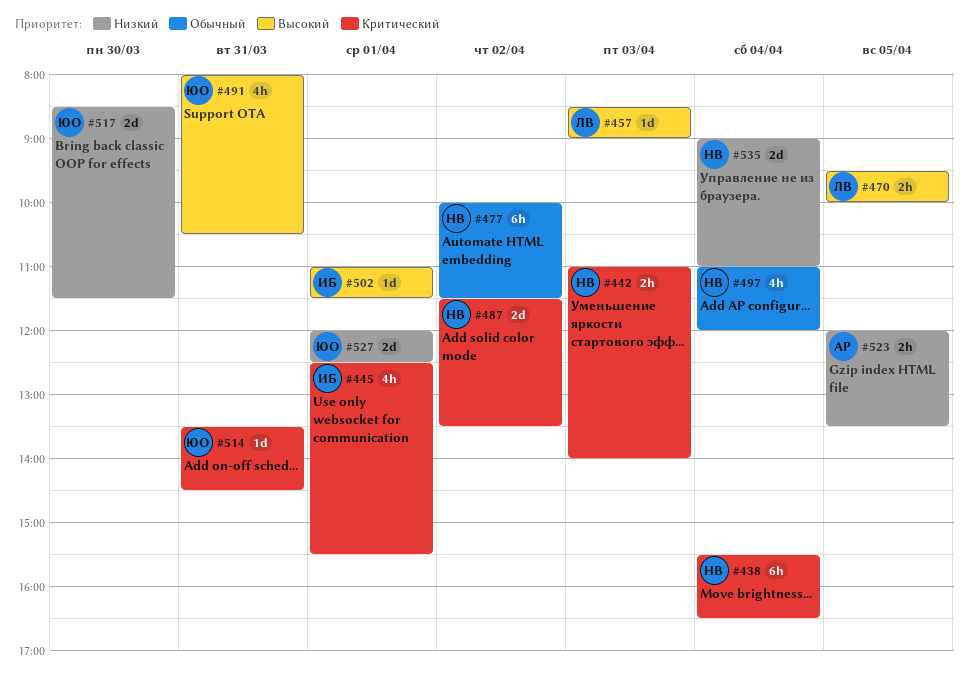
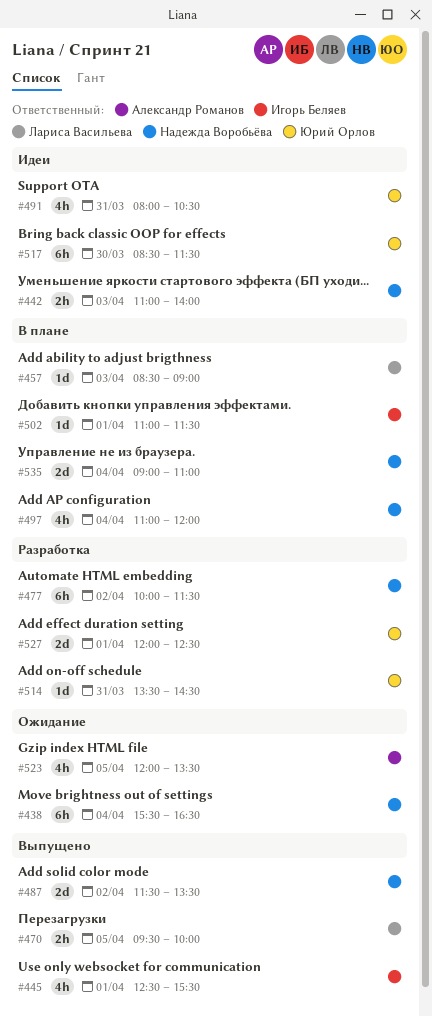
#517, estimate: 2d -> 6h
#523, estimate: 2h -> 4h

